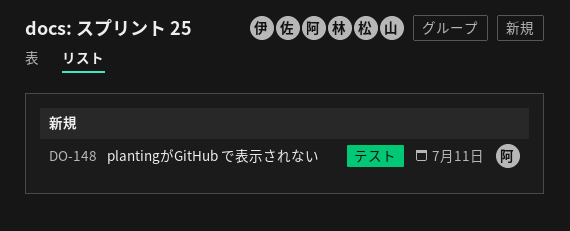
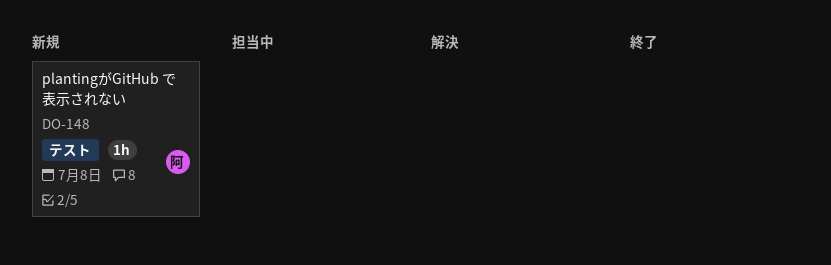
DO-148, due: Jul 11 -> Jul 8

